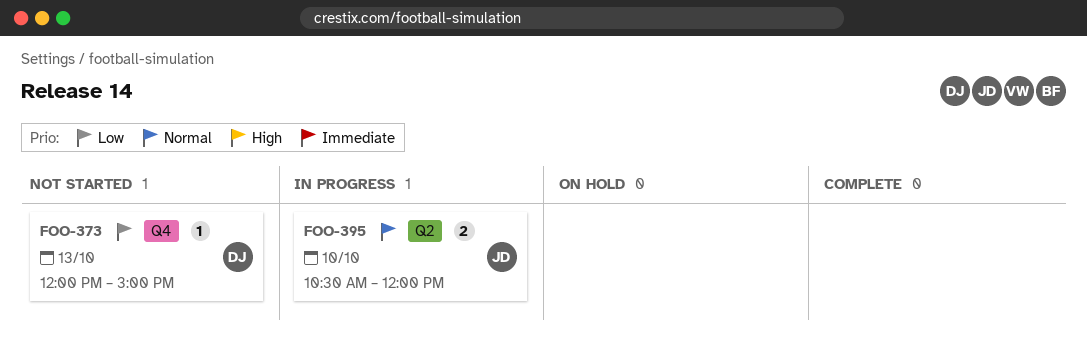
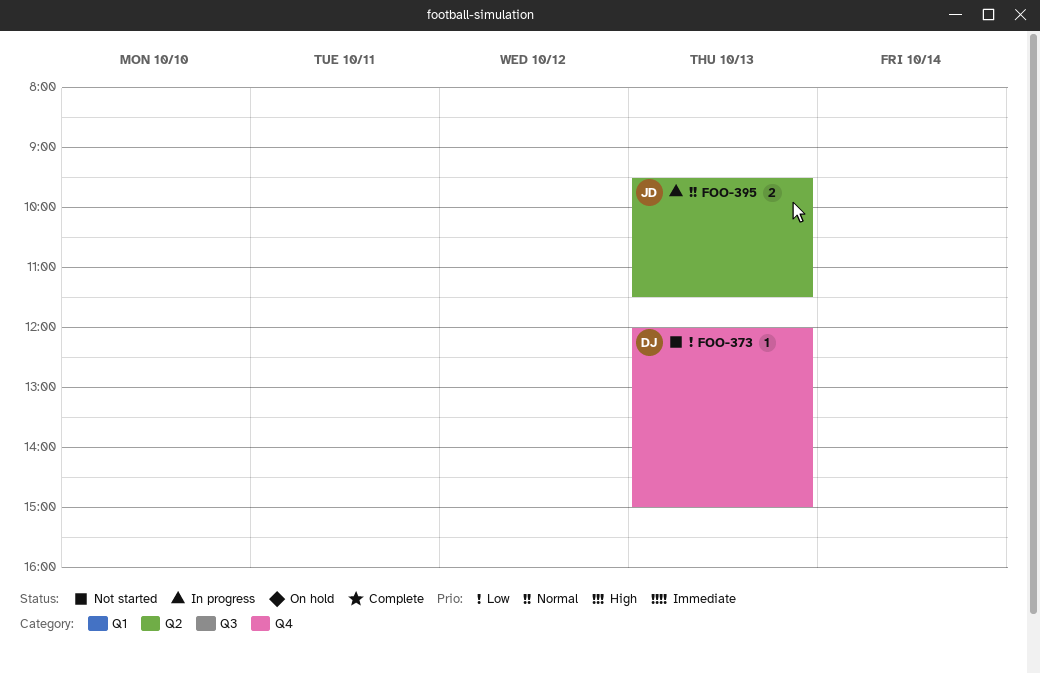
FOO-395, day: Oct 10 -> Oct 13
FOO-395, begins: 10:30 -> 09:30
FOO-395, ends: 12:00 -> 11:30

